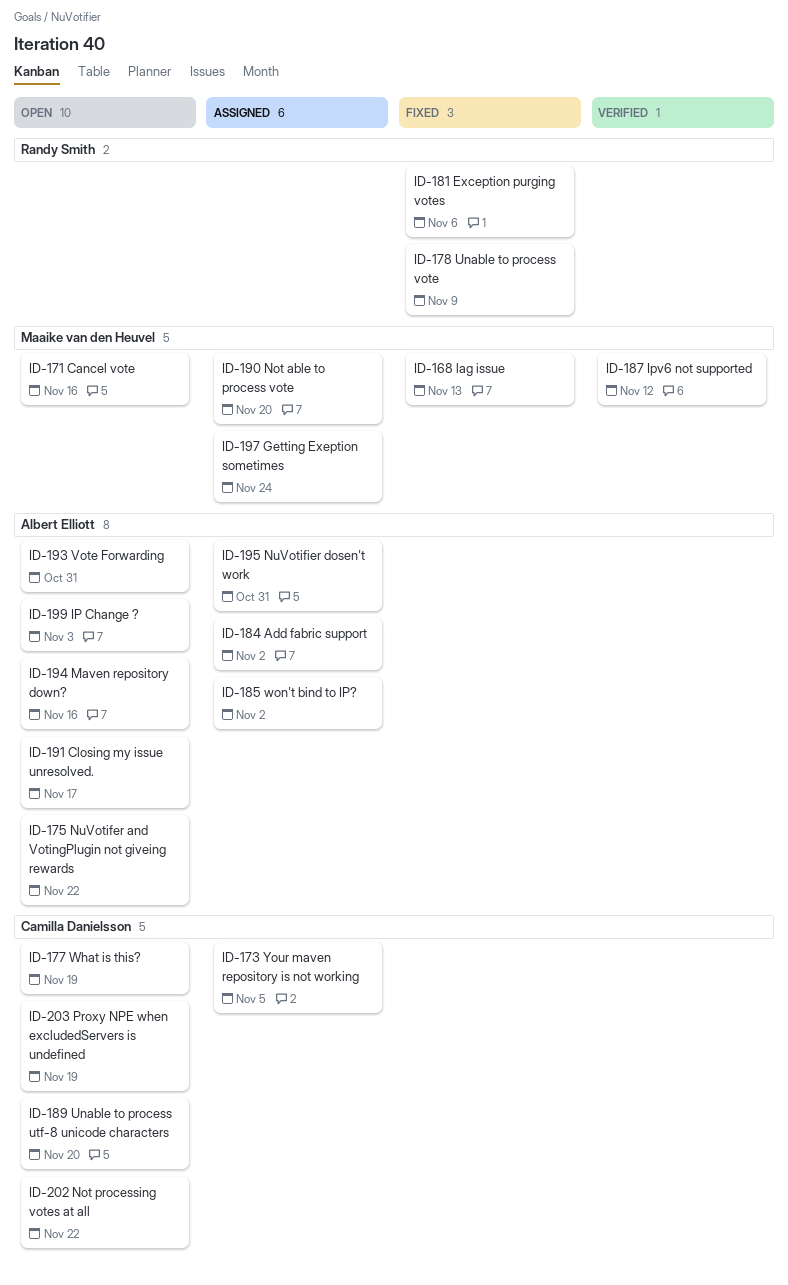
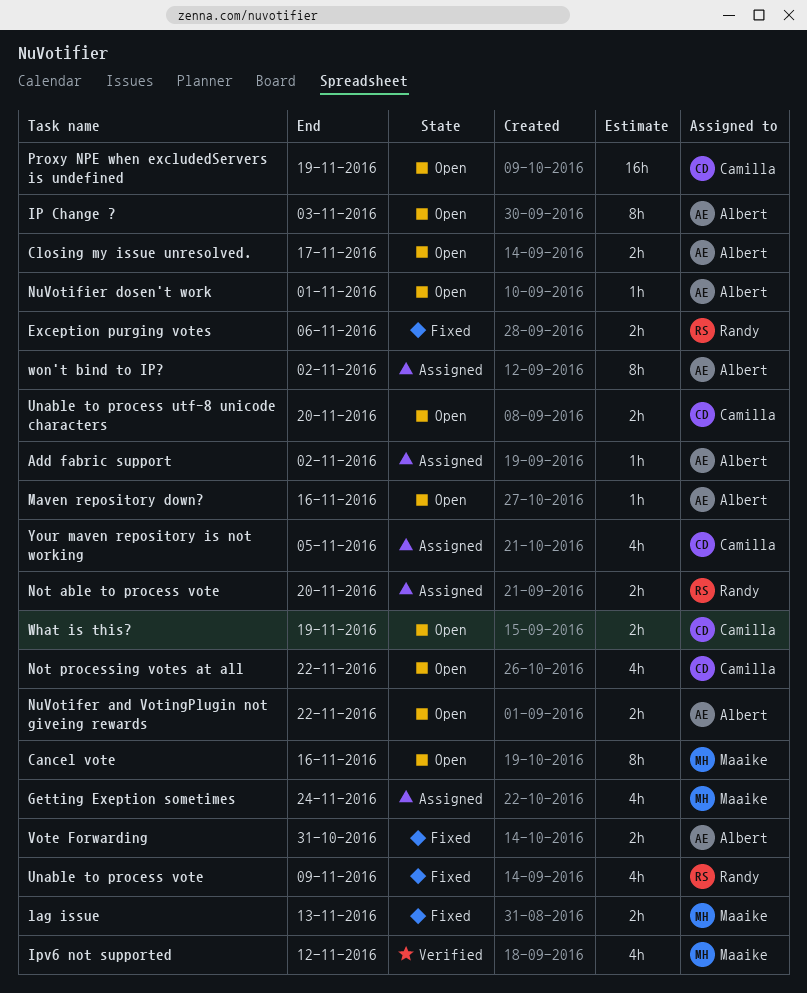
Not able to process vote, owner: Maaike van den Heuvel -> Randy Smith
NuVotifier dosen't work, status: Assigned -> Open
NuVotifier dosen't work, due: Oct 31 -> Nov 1
Vote Forwarding, status: Open -> Fixed

